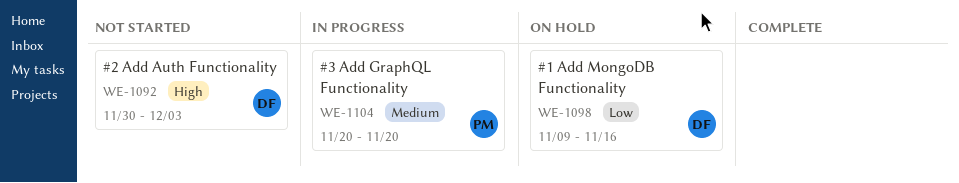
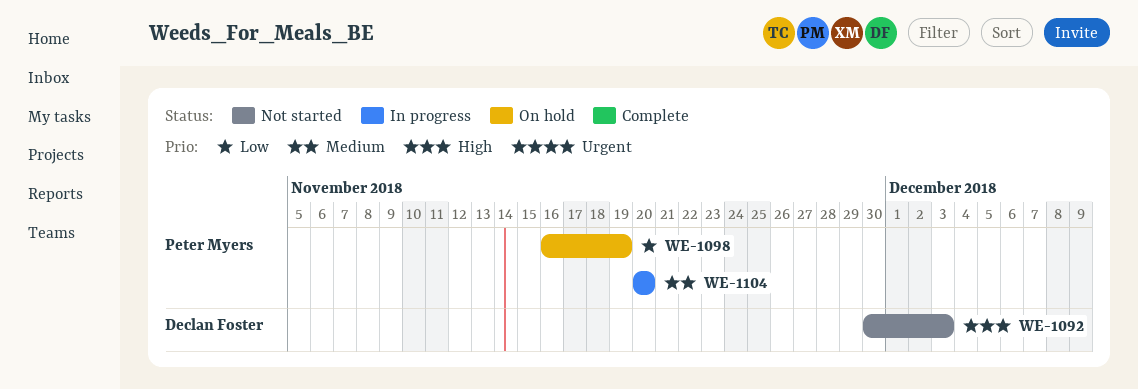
WE-1098, owner: Declan Foster -> Peter Myers
WE-1098, start: Nov 9 -> Nov 16
WE-1098, due: Nov 16 -> Nov 19

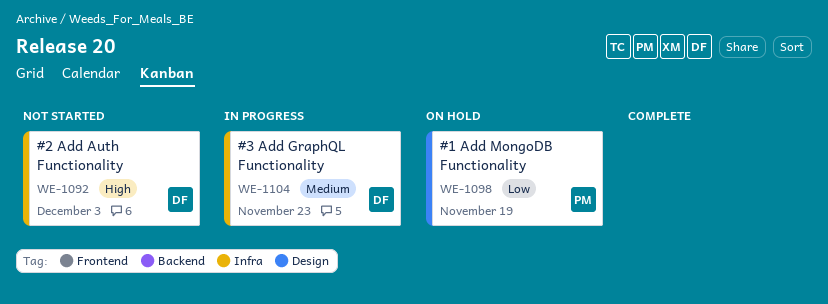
WE-1104, owner: Peter Myers -> Declan Foster
WE-1104, due: Nov 20 -> Nov 23

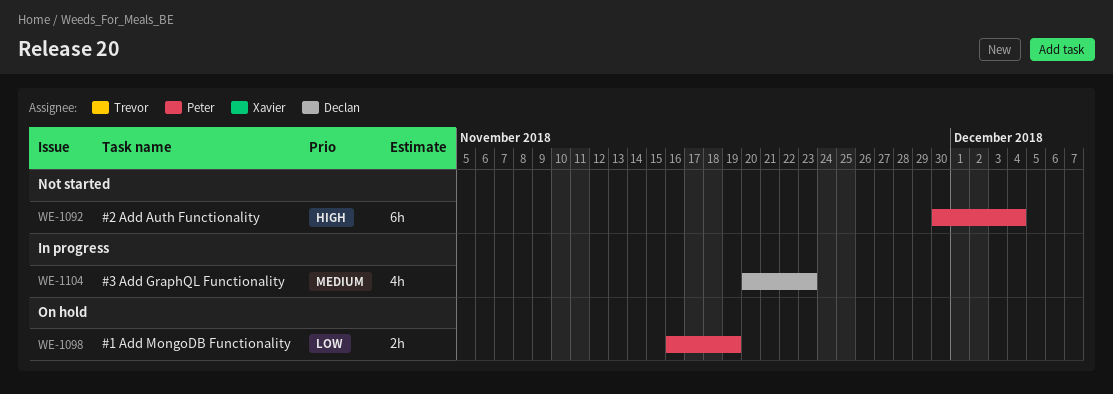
WE-1092, owner: Declan -> Peter
WE-1092, due: Dec 3 -> Dec 4

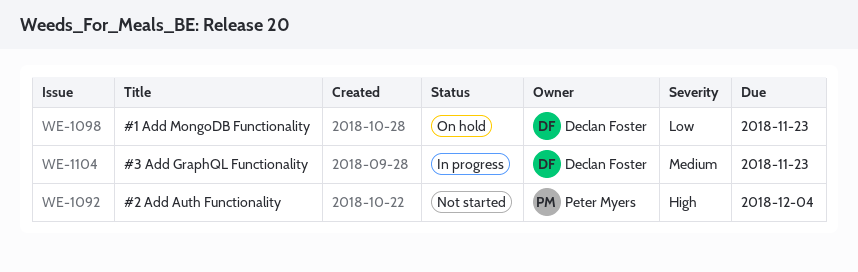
WE-1098, owner: Peter Myers -> Declan Foster
WE-1098, due: Nov 19 -> Nov 23

